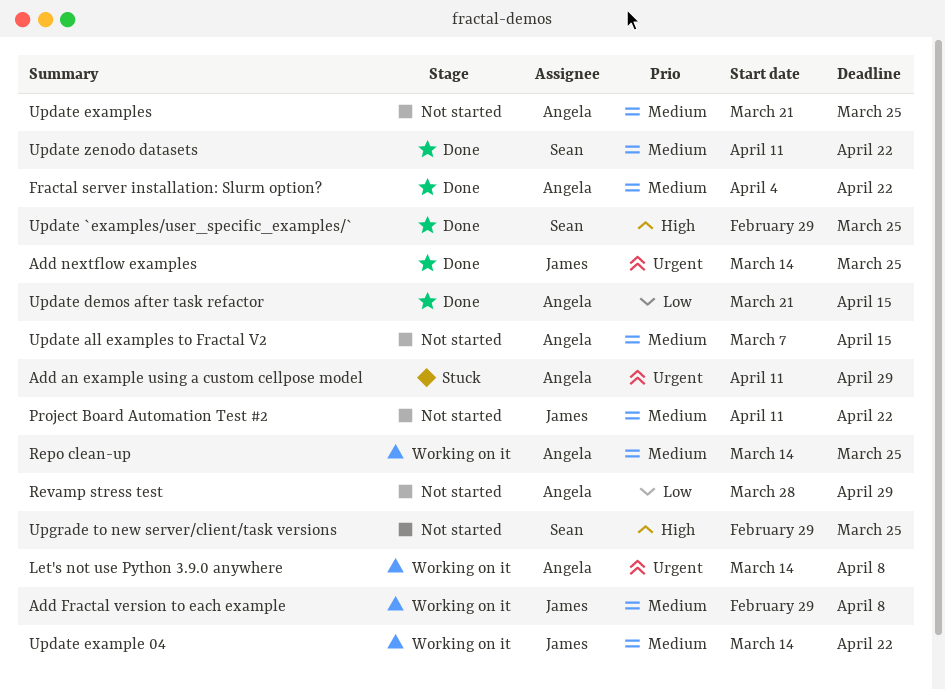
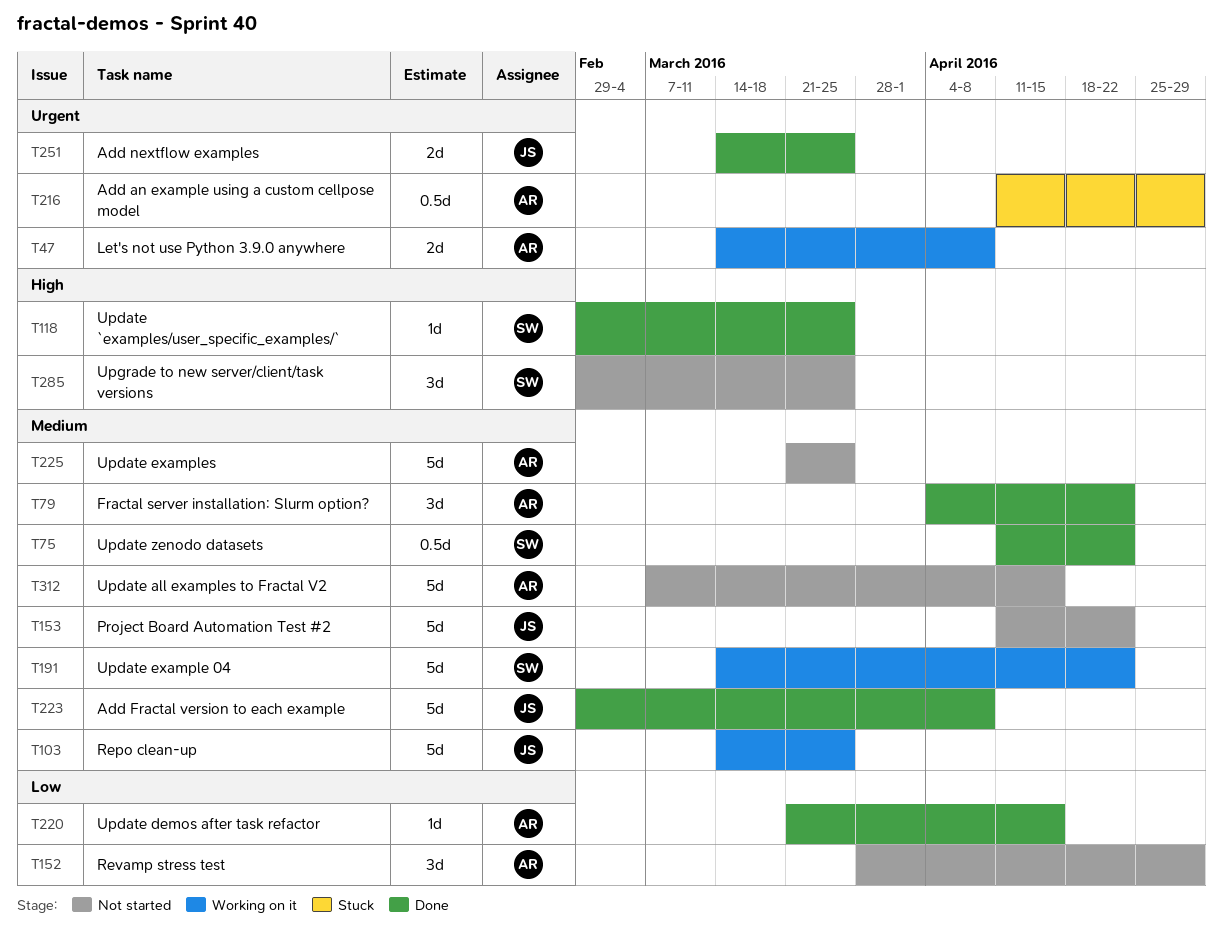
Add Fractal version to each example, status: Working on it -> Done
Repo clean-up, owner: Angela -> James
Update example 04, owner: James -> Sean

